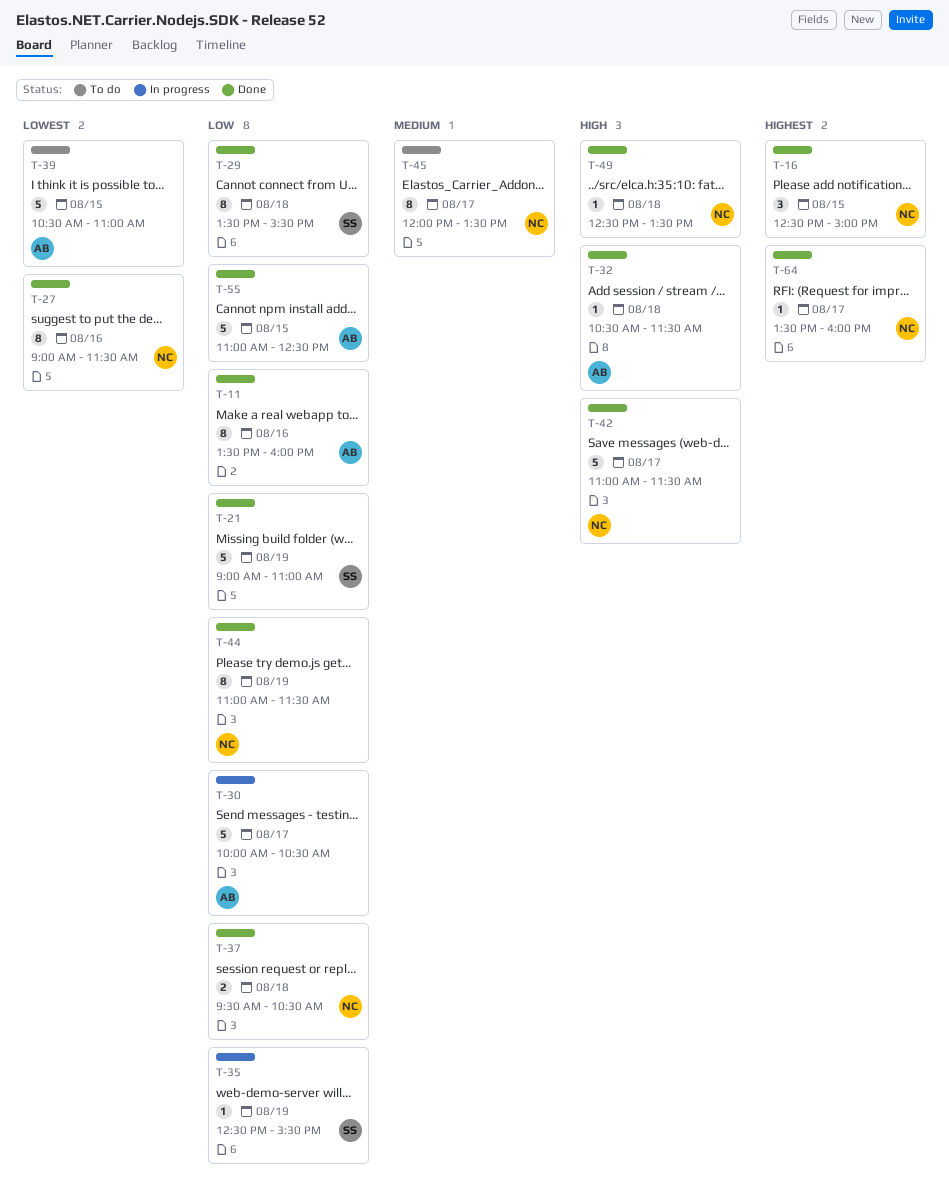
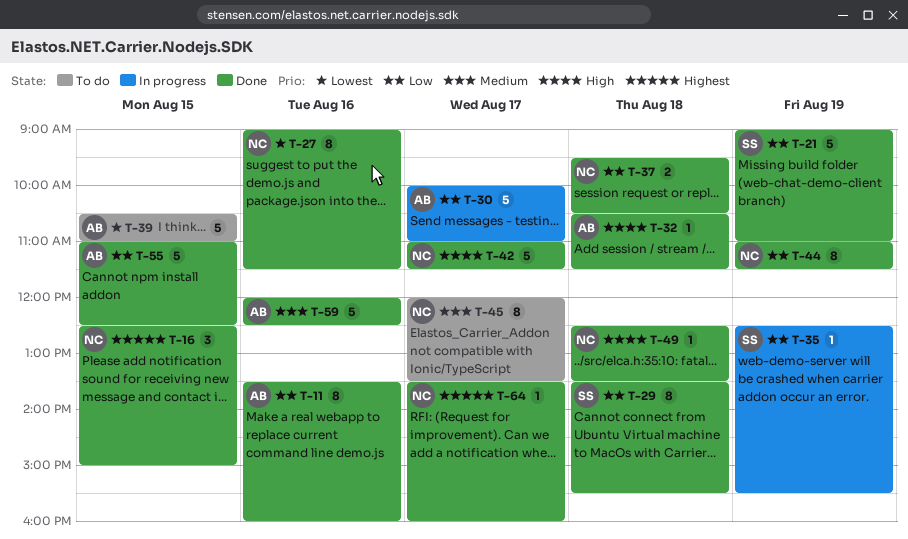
T-30, ends: 10:30 -> 11:00
T-59: none -> present

